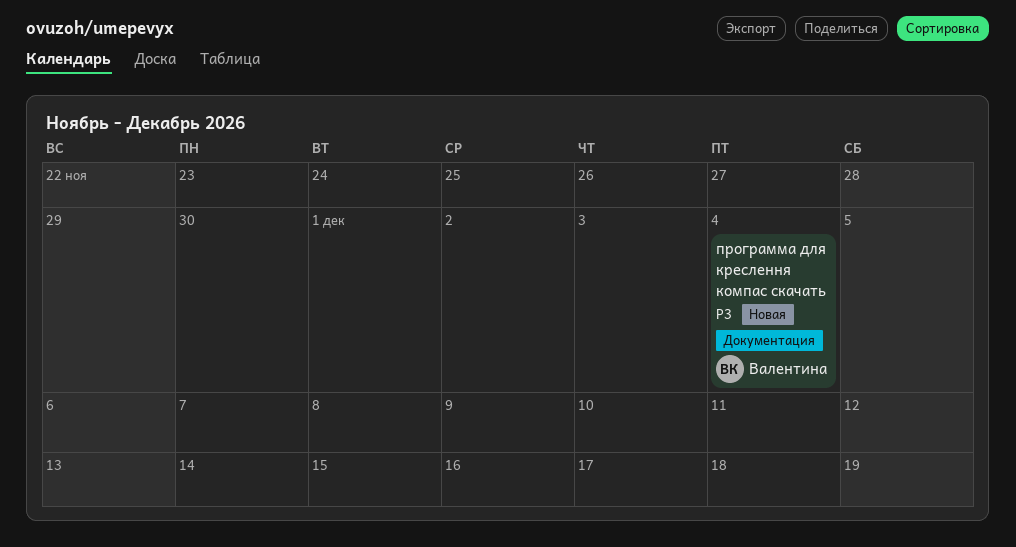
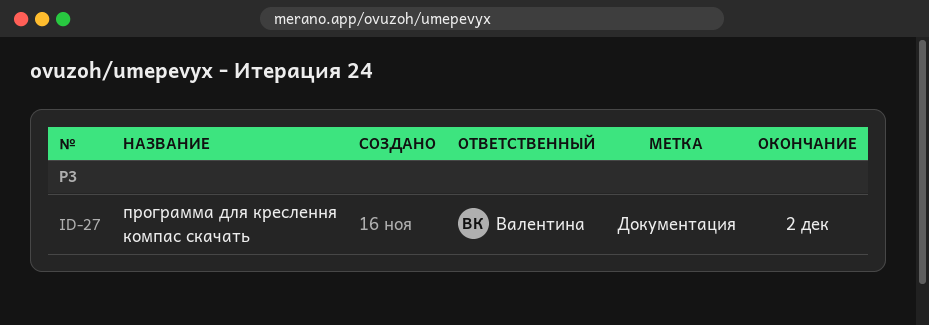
программа для креслення компас скачать, due: Dec 4 -> Dec 2

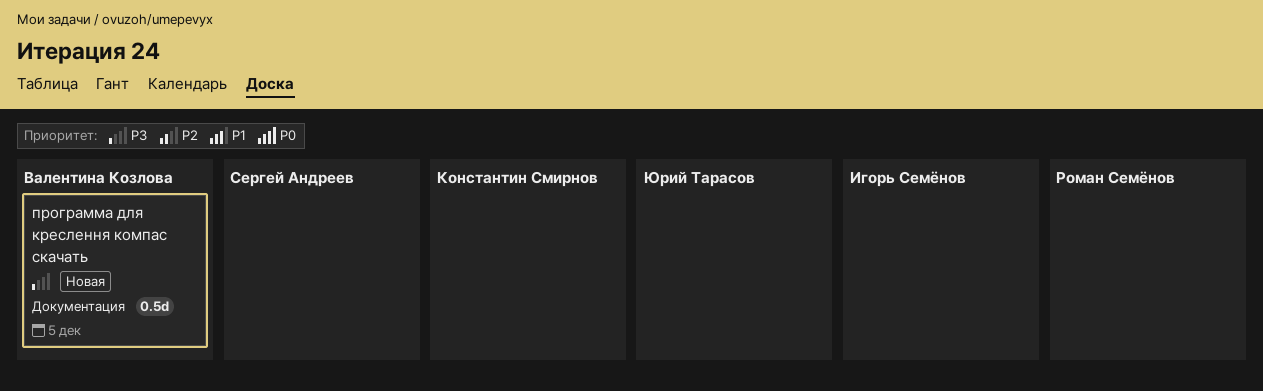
программа для креслення компас скачать, due: Dec 2 -> Dec 5

